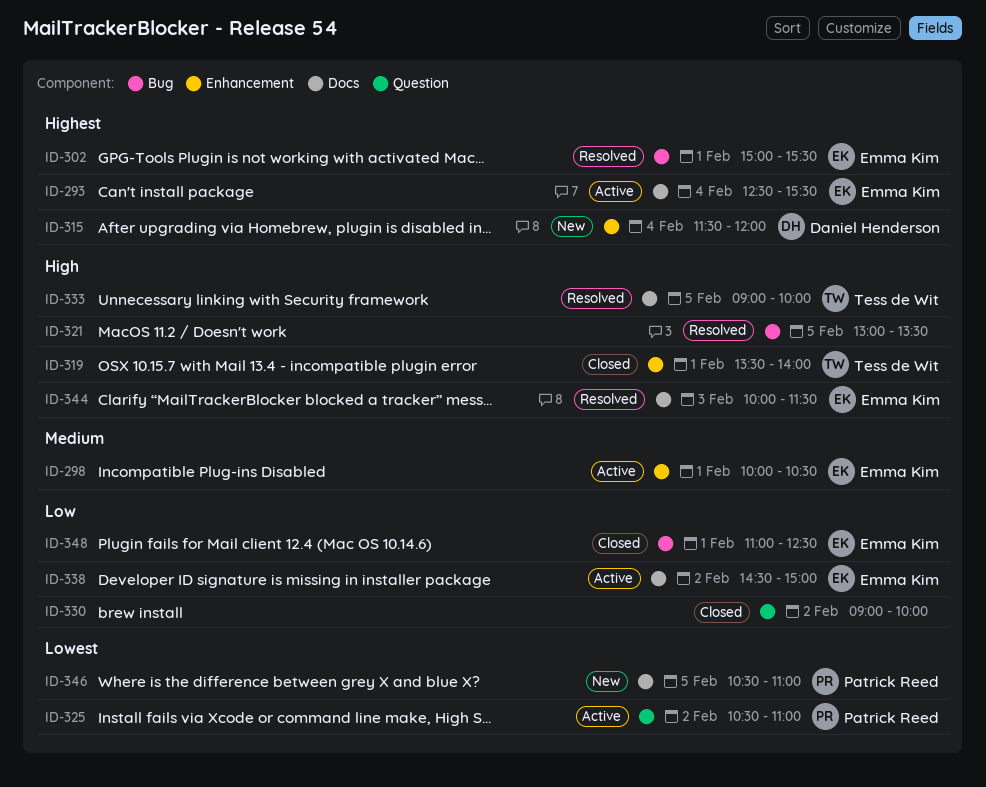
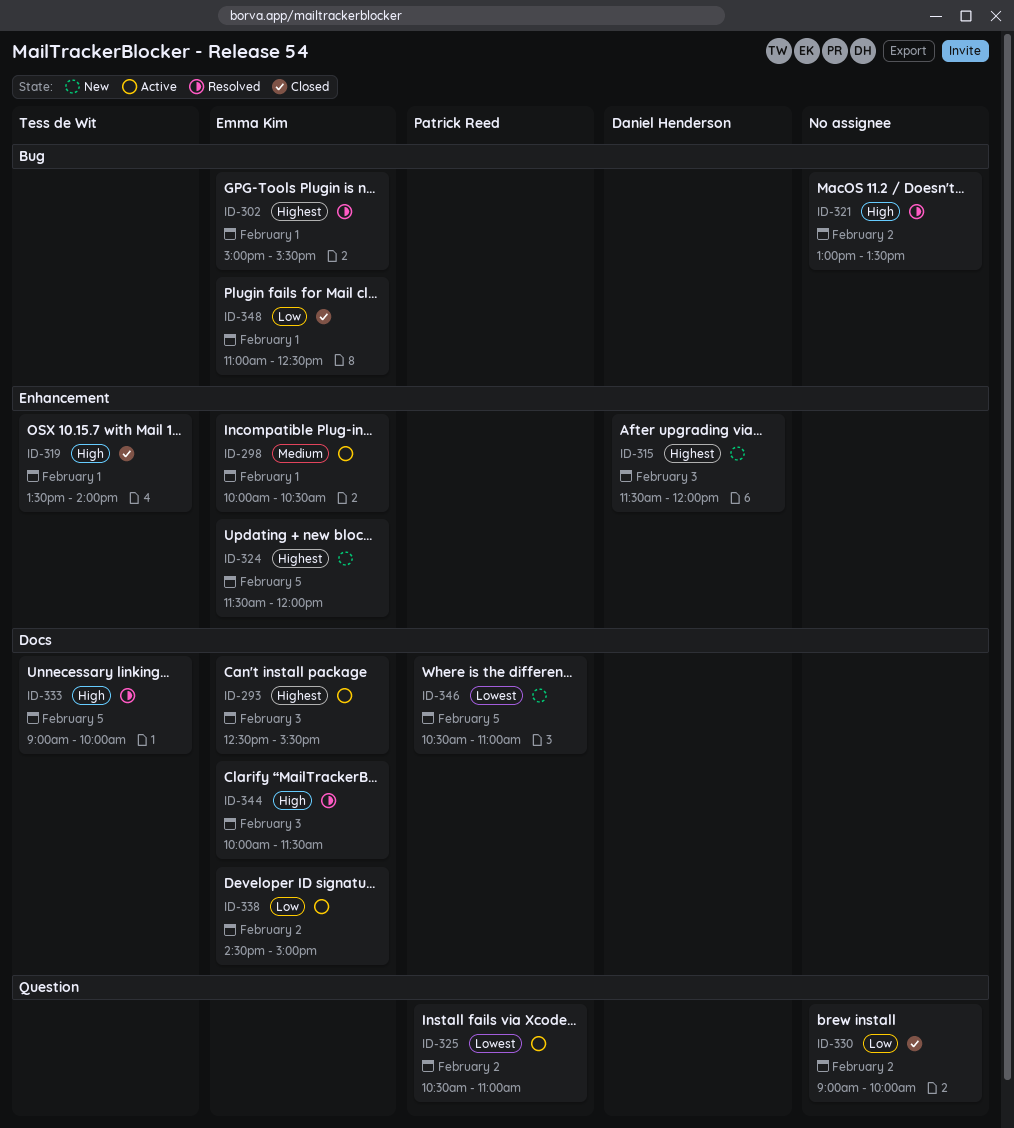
ID-293, day: Feb 4 -> Feb 3
ID-315, day: Feb 4 -> Feb 3
ID-321, day: Feb 5 -> Feb 2
ID-324: none -> present

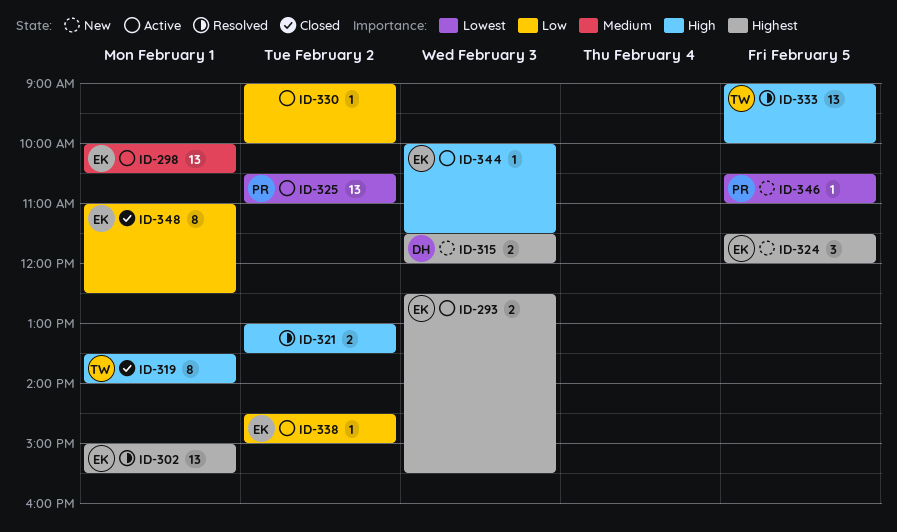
ID-330, status: Closed -> Active
ID-344, status: Resolved -> Active

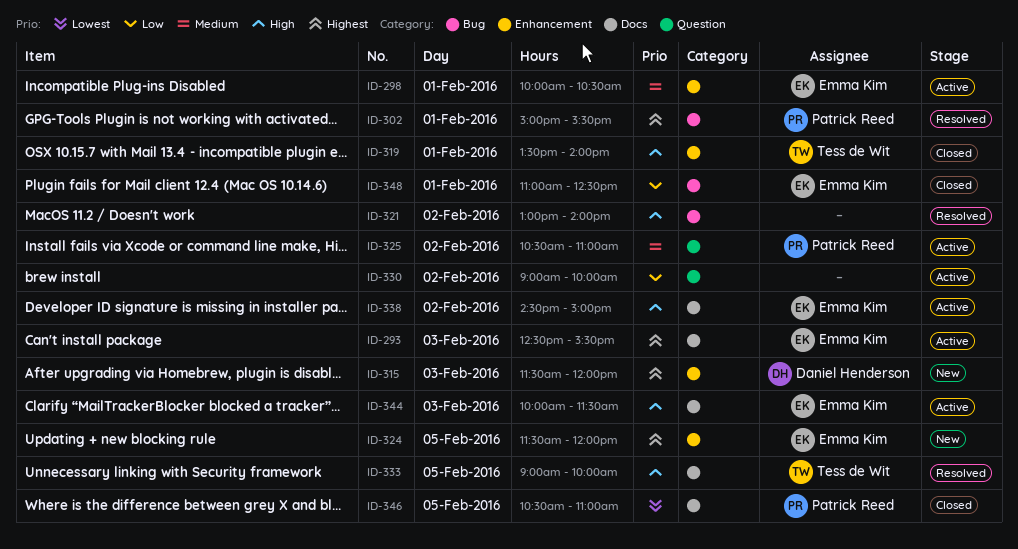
ID-302, owner: Emma Kim -> Patrick Reed
ID-321, ends: 13:30 -> 14:00
ID-325, priority: Lowest -> Medium
ID-338, priority: Low -> High
ID-346, status: New -> Closed

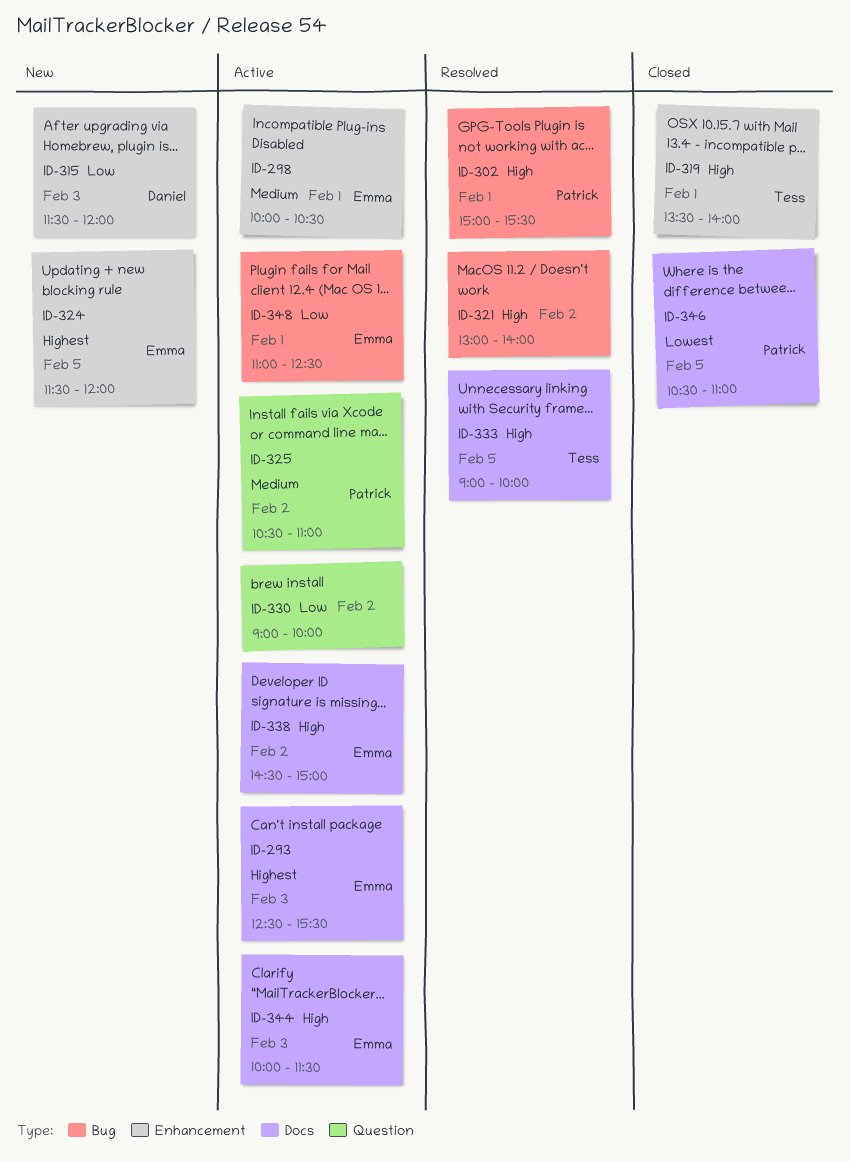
ID-302, priority: Highest -> High
ID-315, priority: Highest -> Low
ID-348, status: Closed -> Active

